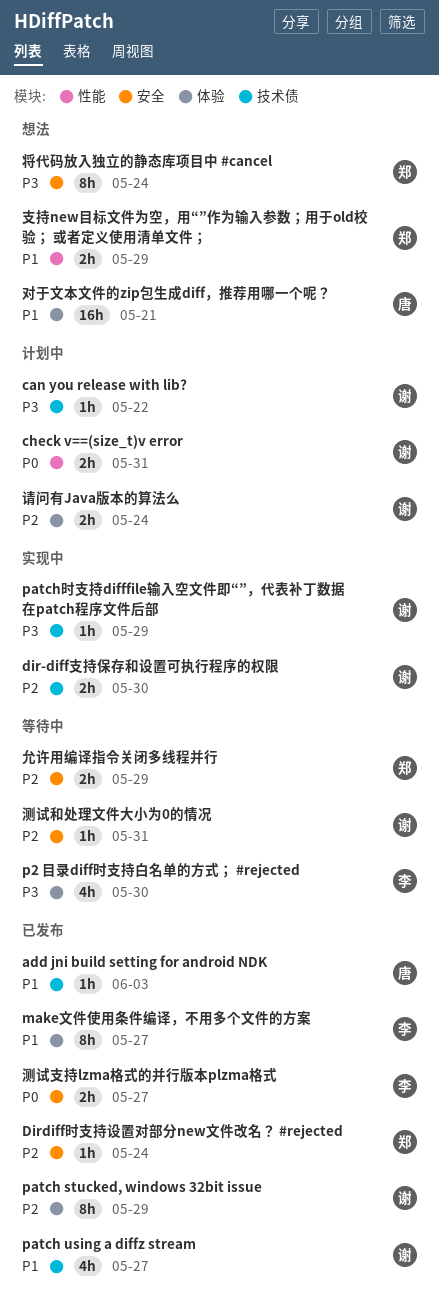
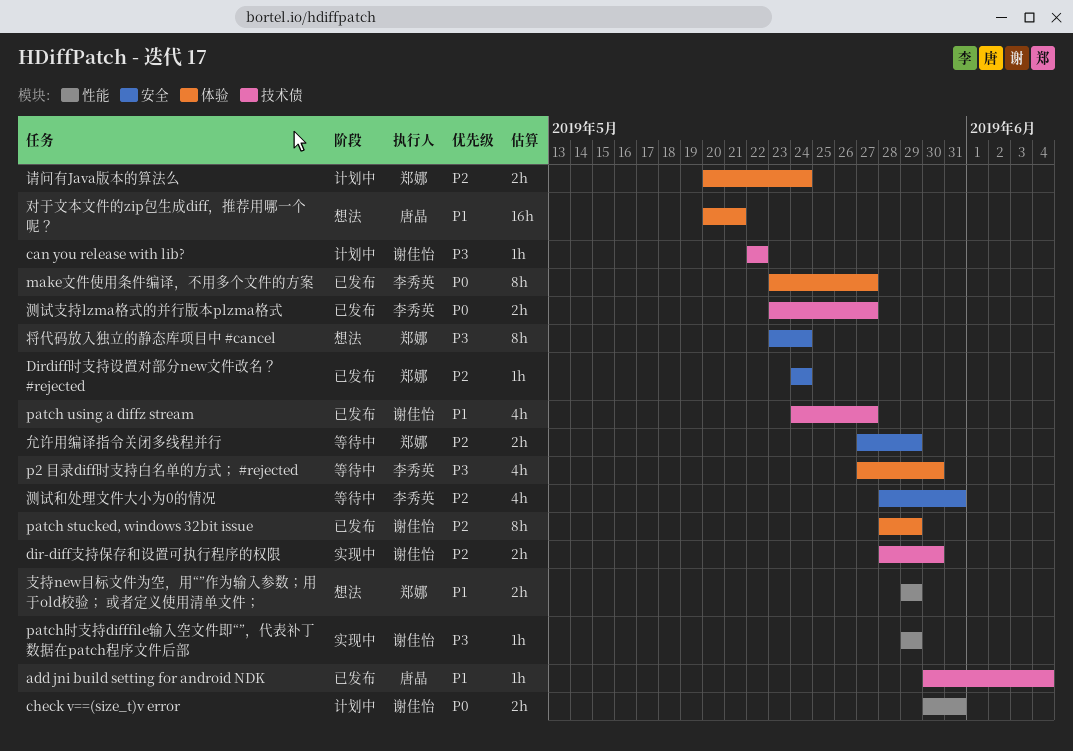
add jni build setting for android NDK, due: Jun 3 -> Jun 4
make文件使用条件编译，不用多个文件的方案, priority: P1 -> P0
patch时支持difffile输入空文件即“”，代表补丁数据在patch程序文件后部, label: 技术债 -> 性能
测试和处理文件大小为0的情况, owner: 谢佳怡 -> 李秀英
测试和处理文件大小为0的情况, estimate: 1h -> 4h
测试支持lzma格式的并行版本plzma格式, label: 安全 -> 技术债
请问有Java版本的算法么, owner: 谢佳怡 -> 郑娜

